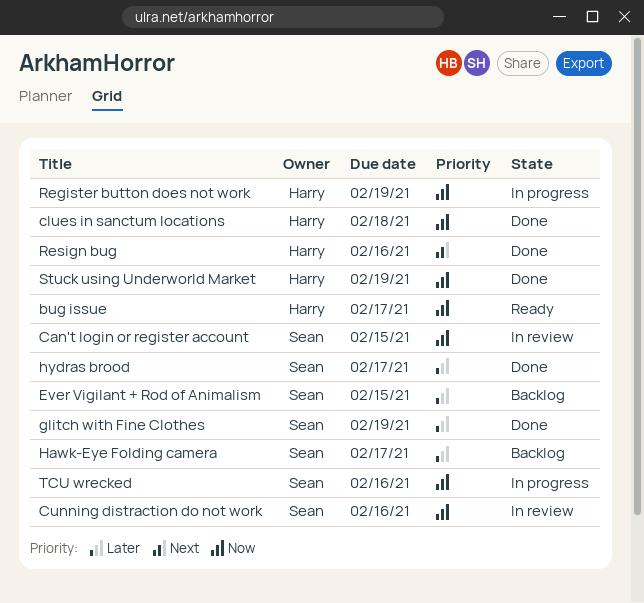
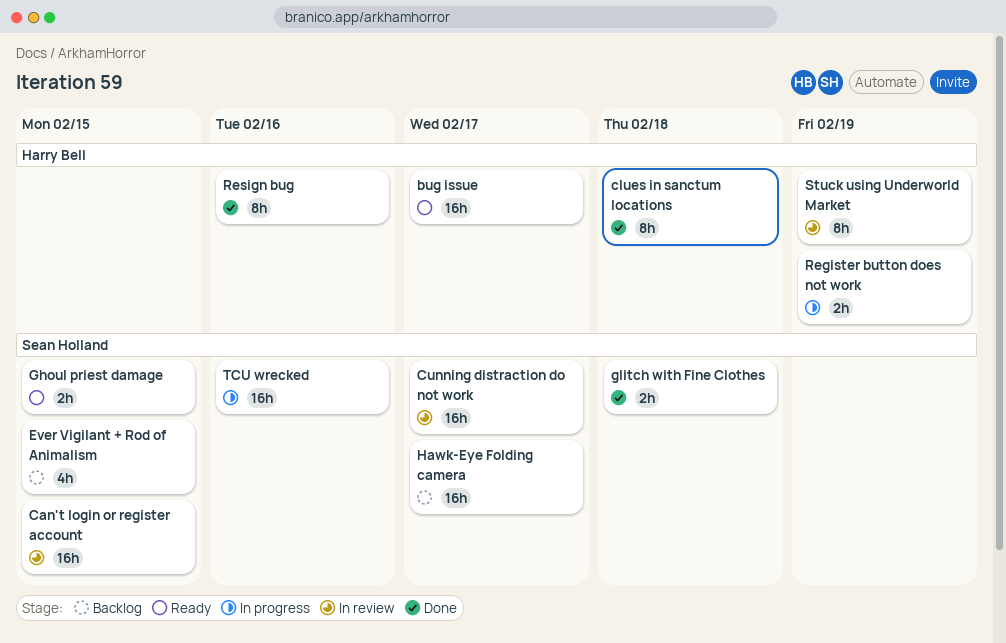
Cunning distraction do not work, due: Feb 16 -> Feb 17
Ghoul priest damage: none -> present
glitch with Fine Clothes, due: Feb 19 -> Feb 18
hydras brood: present -> none
Stuck using Underworld Market, status: Done -> In review

